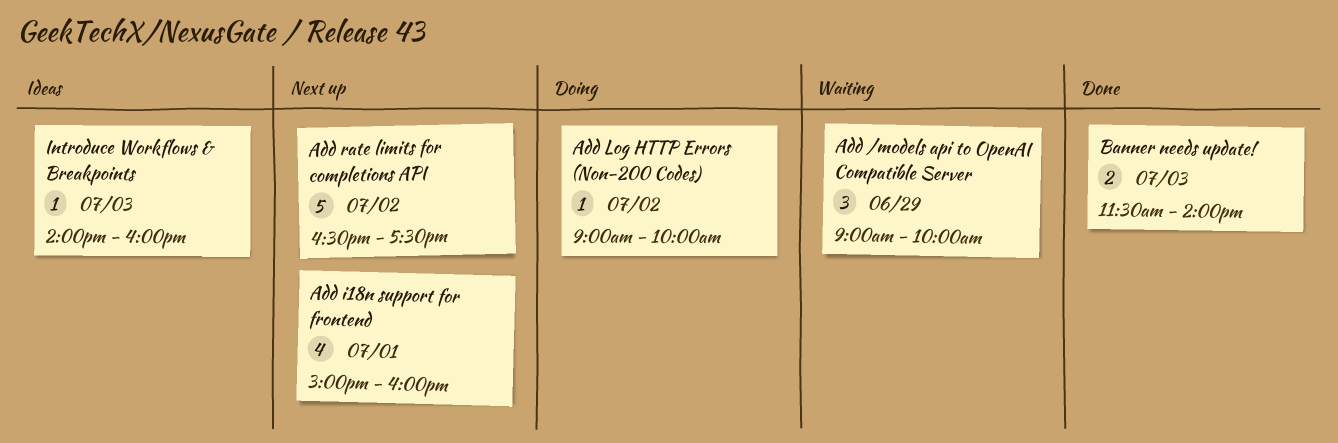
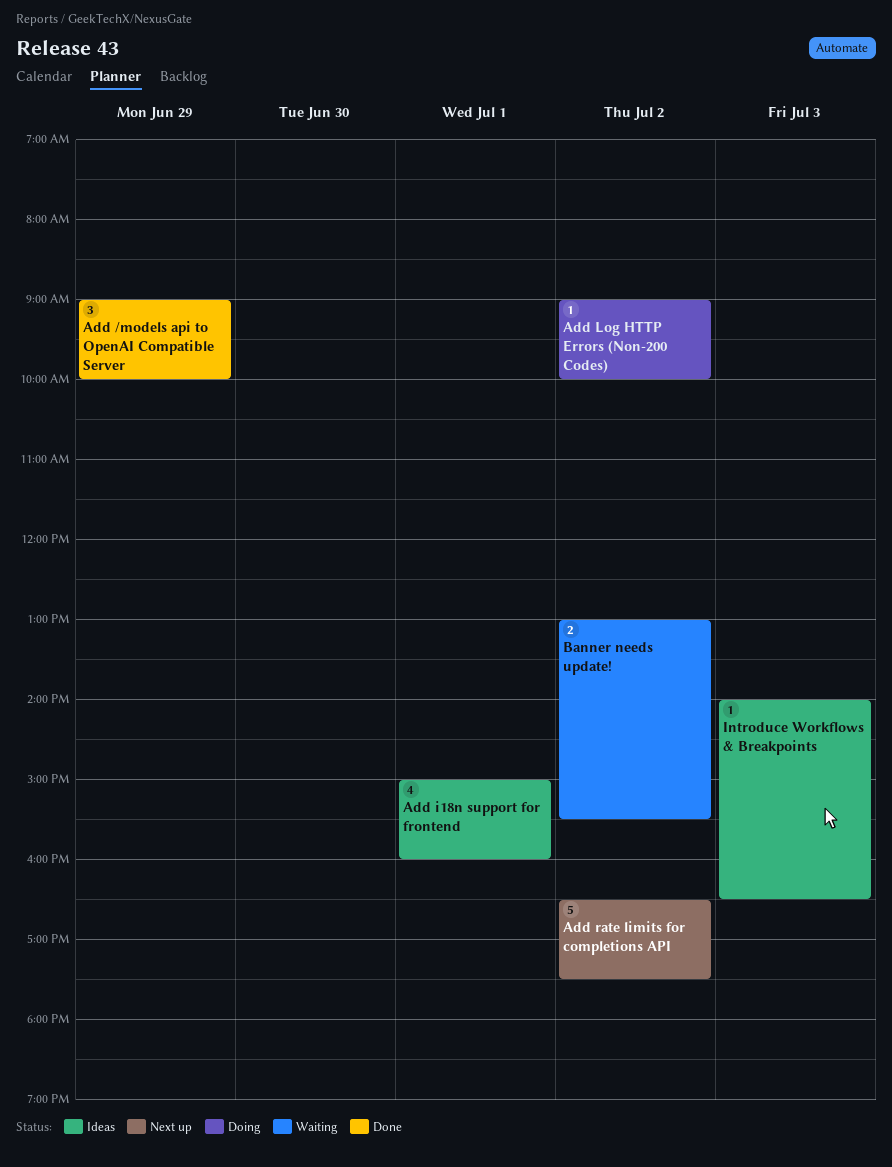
Add /models api to OpenAI Compatible Server, status: Waiting -> Done
Add i18n support for frontend, status: Next up -> Ideas
Banner needs update!, status: Done -> Waiting
Banner needs update!, day: Jul 3 -> Jul 2
Banner needs update!, begins: 11:30 -> 13:00
Banner needs update!, ends: 14:00 -> 15:30
Introduce Workflows & Breakpoints, ends: 16:00 -> 16:30

